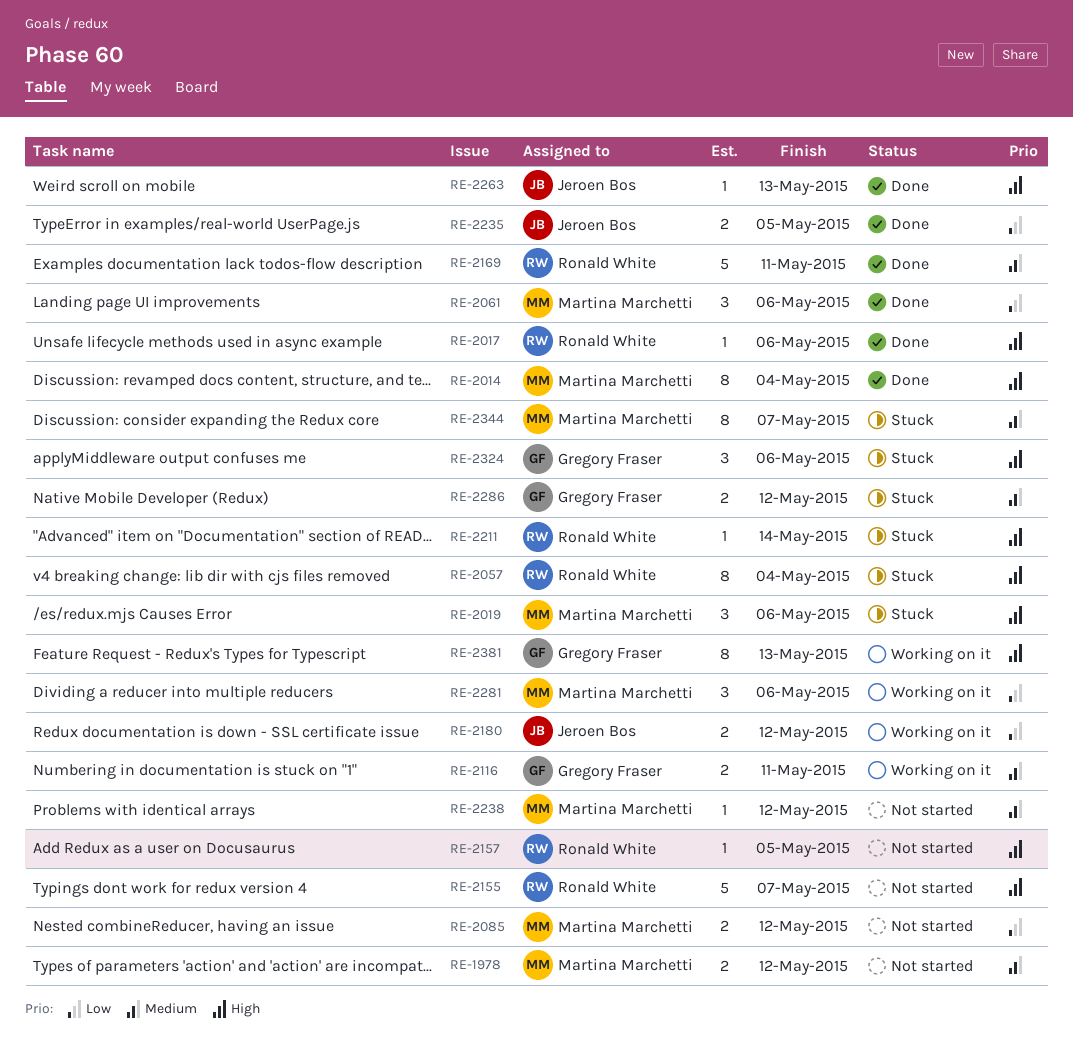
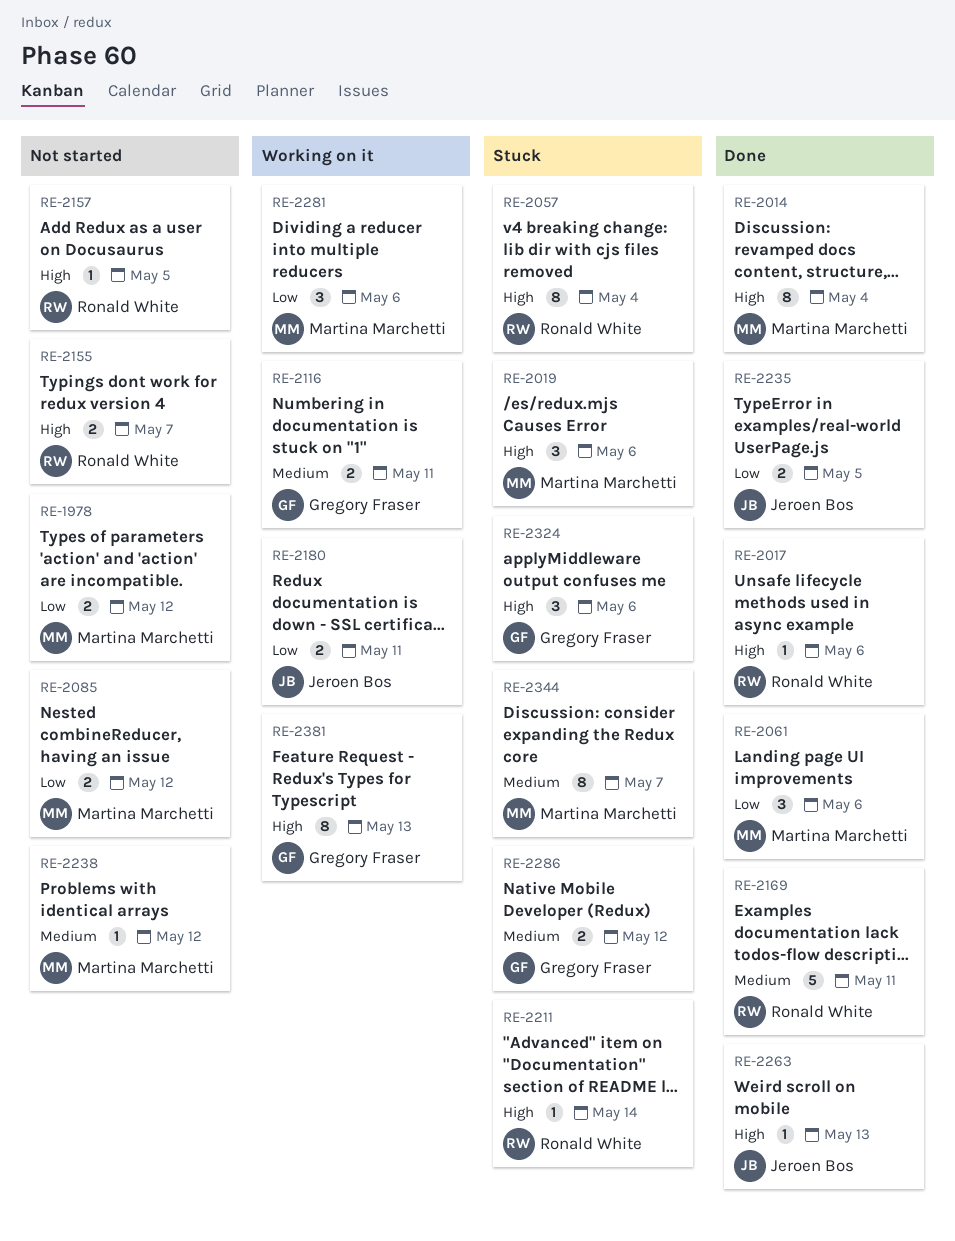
RE-1978, priority: Medium -> Low
RE-2155, estimate: 5 -> 2
RE-2180, due: May 12 -> May 11

